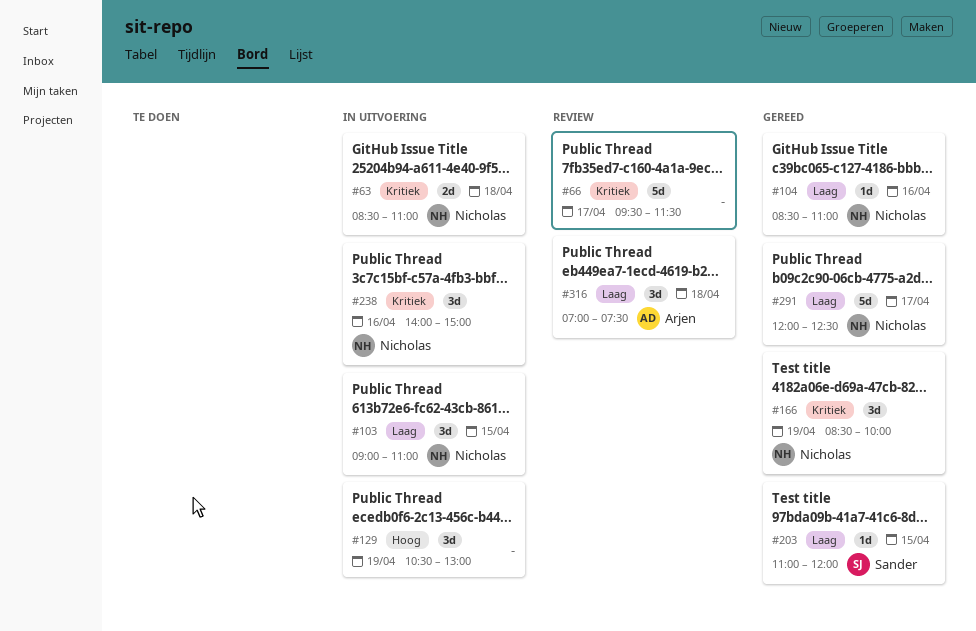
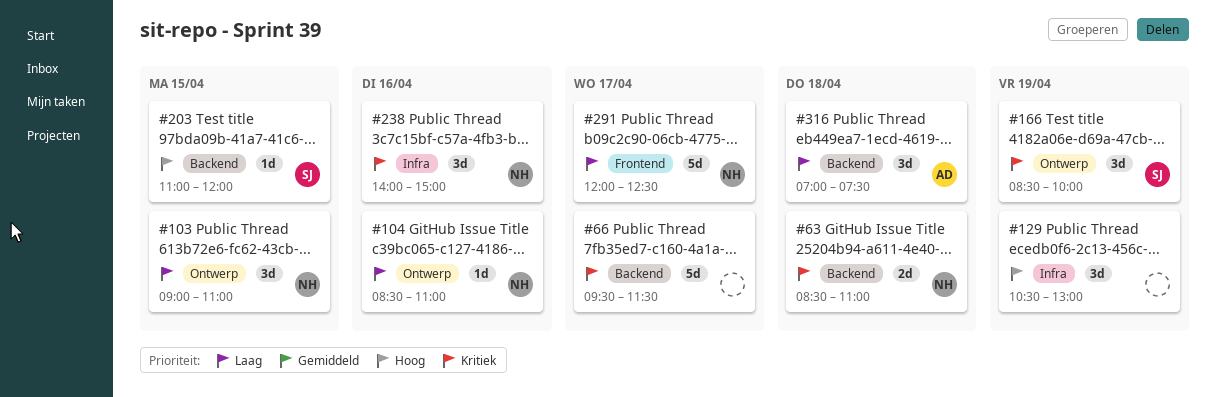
#166, owner: Nicholas -> Sander
#203, priority: Laag -> Hoog

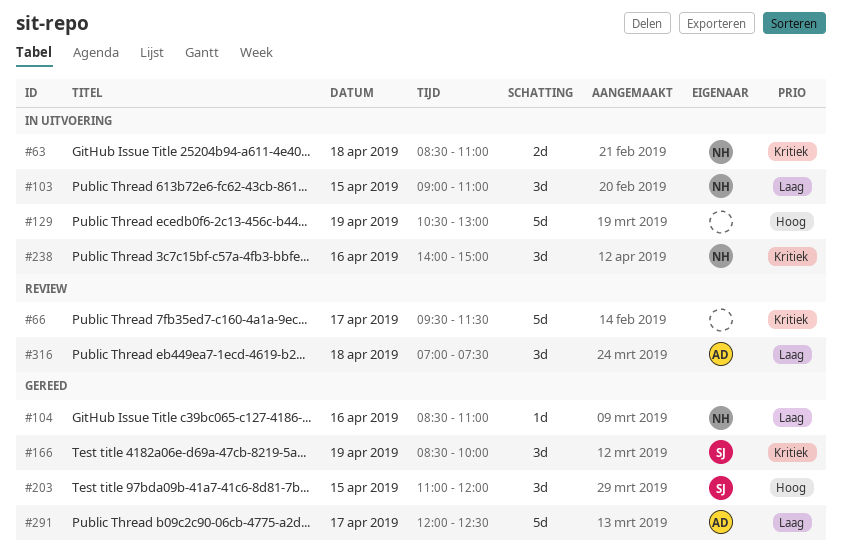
#129, estimate: 3d -> 5d
#203, estimate: 1d -> 3d
#291, owner: NH -> AD

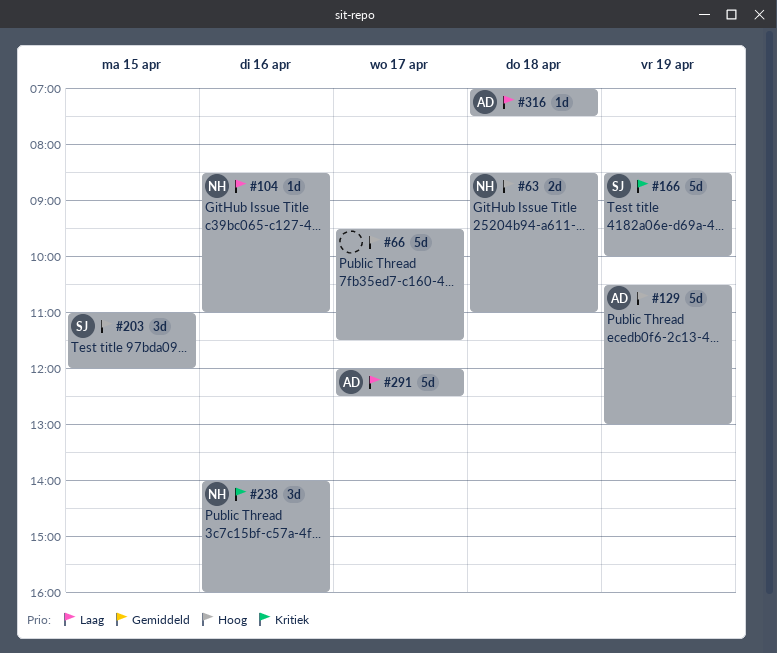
#63, priority: Kritiek -> Hoog
#66, priority: Kritiek -> Hoog
#103: present -> none
#129, owner: none -> AD
#166, estimate: 3d -> 5d
#238, ends: 15:00 -> 16:00
#316, estimate: 3d -> 1d

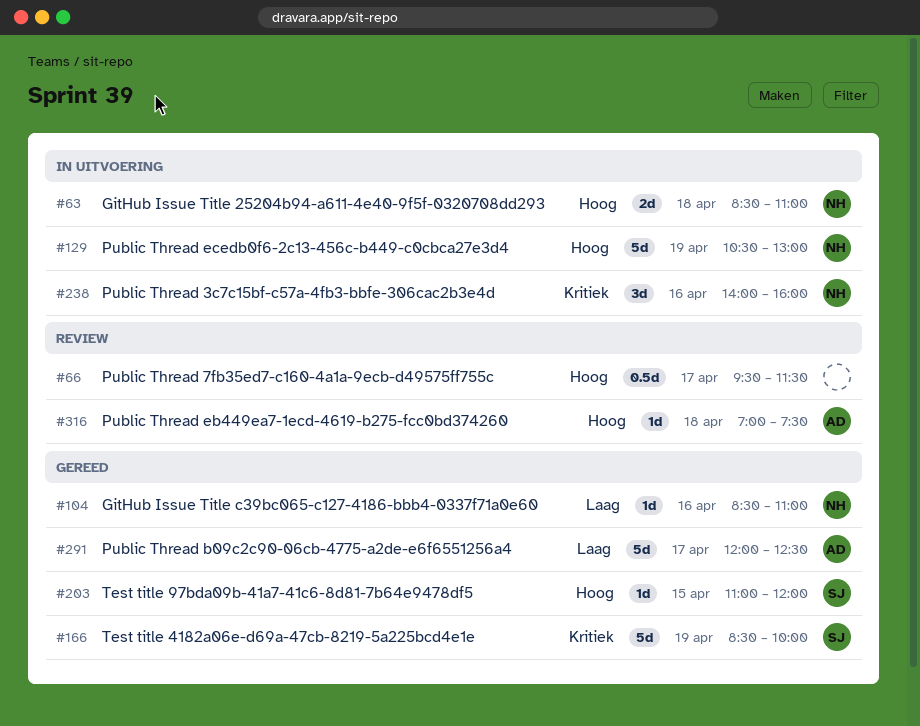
#66, estimate: 5d -> 0.5d
#129, owner: AD -> NH
#203, estimate: 3d -> 1d
#316, priority: Laag -> Hoog

